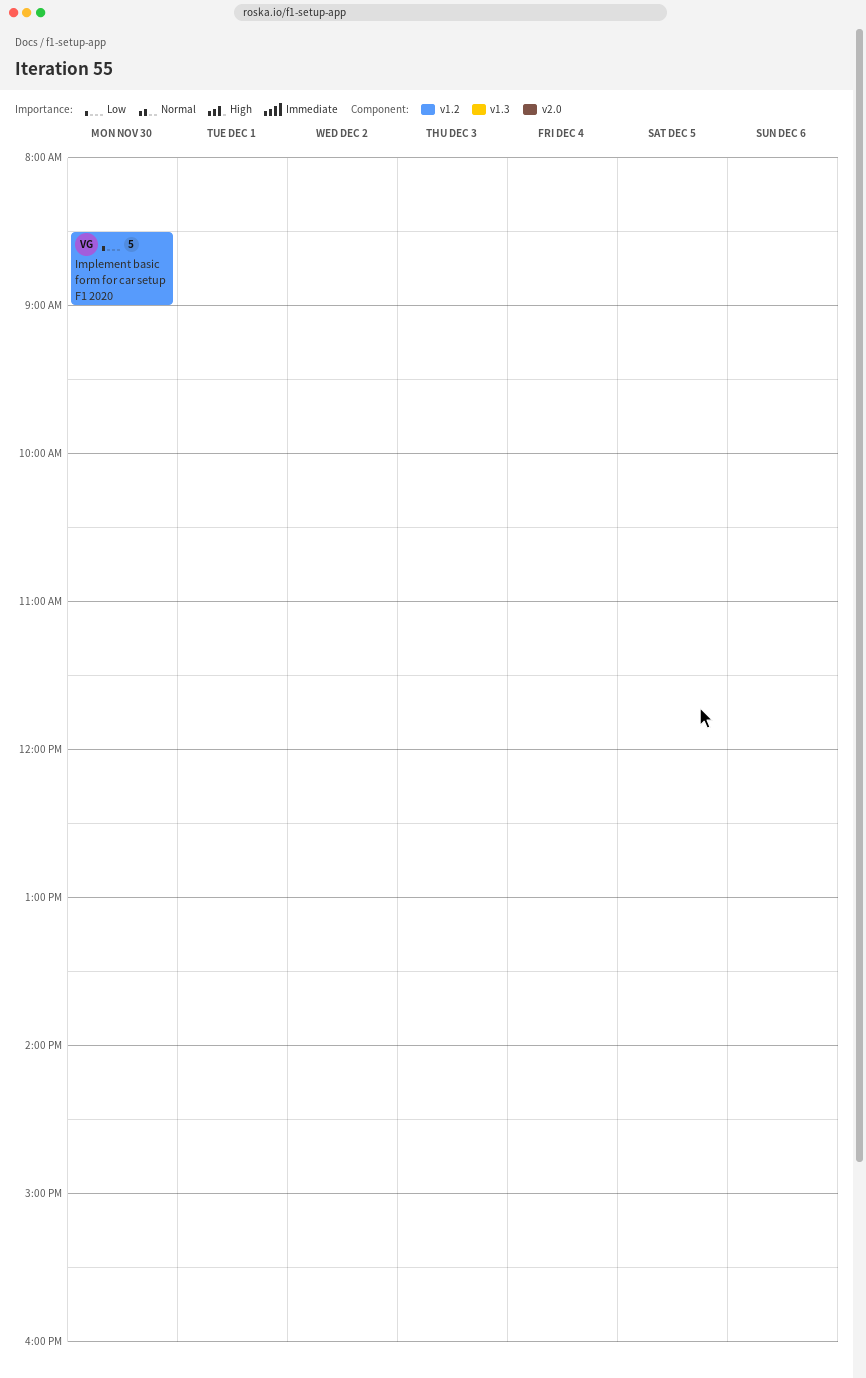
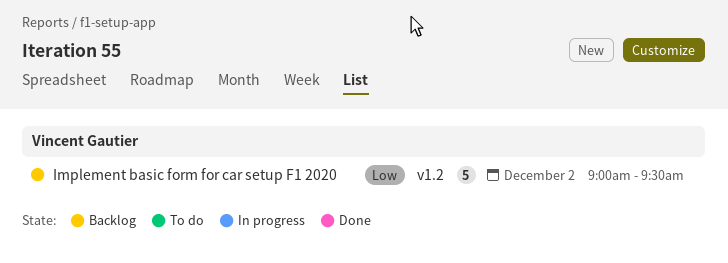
Implement basic form for car setup F1 2020, day: Nov 30 -> Dec 2
Implement basic form for car setup F1 2020, begins: 08:30 -> 09:00
Implement basic form for car setup F1 2020, ends: 09:00 -> 09:30

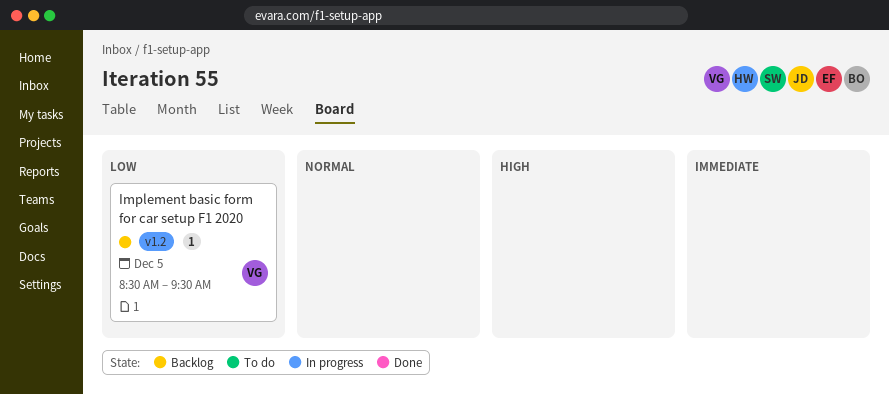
Implement basic form for car setup F1 2020, estimate: 5 -> 1
Implement basic form for car setup F1 2020, day: Dec 2 -> Dec 5
Implement basic form for car setup F1 2020, begins: 09:00 -> 08:30

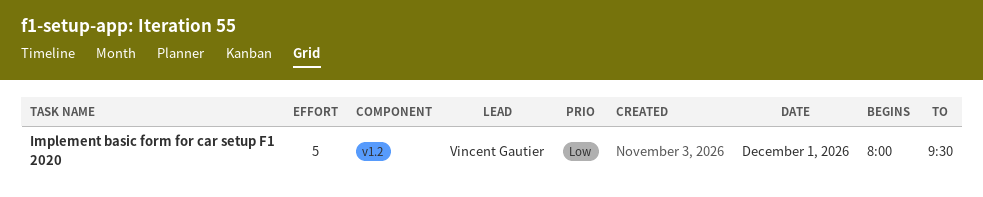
Implement basic form for car setup F1 2020, estimate: 1 -> 5
Implement basic form for car setup F1 2020, day: Dec 5 -> Dec 1
Implement basic form for car setup F1 2020, begins: 08:30 -> 08:00

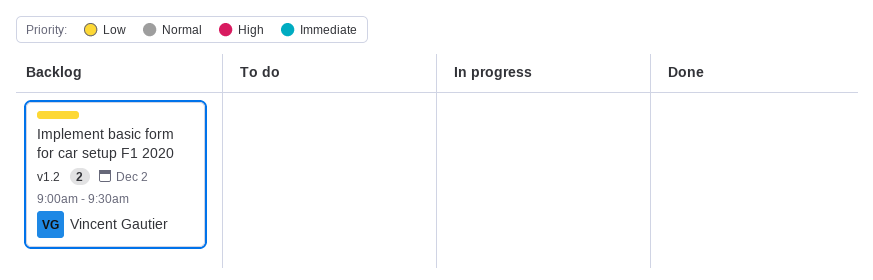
Implement basic form for car setup F1 2020, estimate: 5 -> 2
Implement basic form for car setup F1 2020, day: Dec 1 -> Dec 2
Implement basic form for car setup F1 2020, begins: 08:00 -> 09:00

